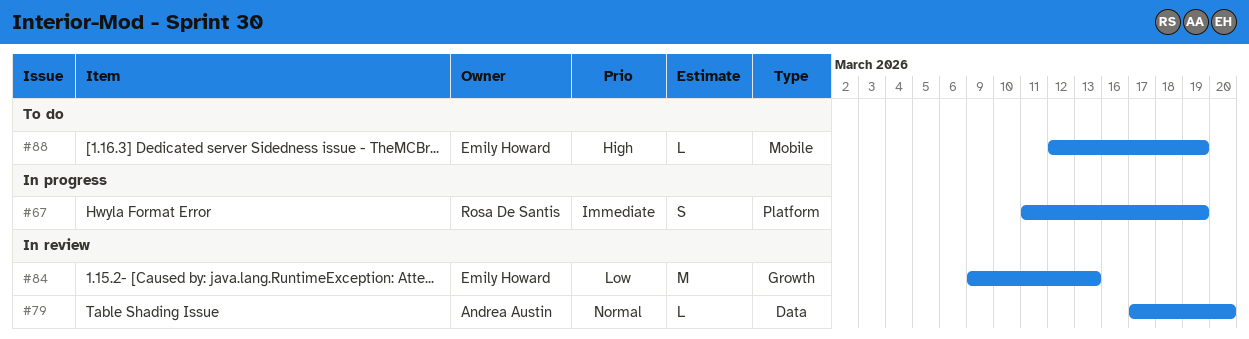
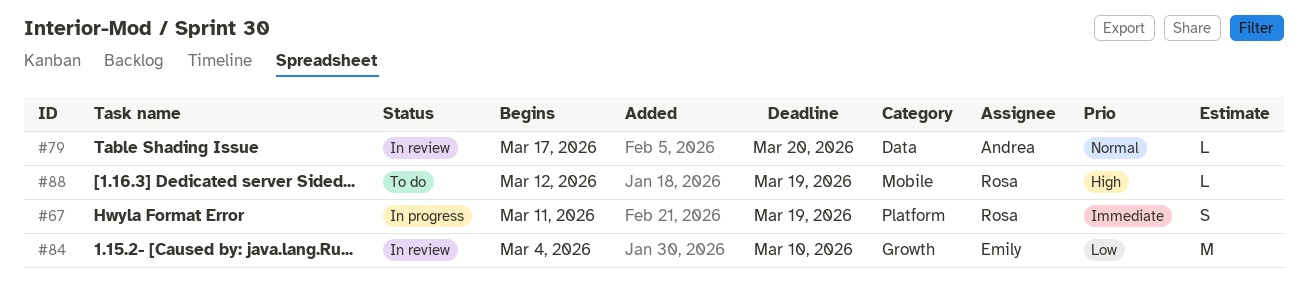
#84, start: Mar 9 -> Mar 4
#84, due: Mar 13 -> Mar 10
#88, owner: Emily Howard -> Rosa De Santis

